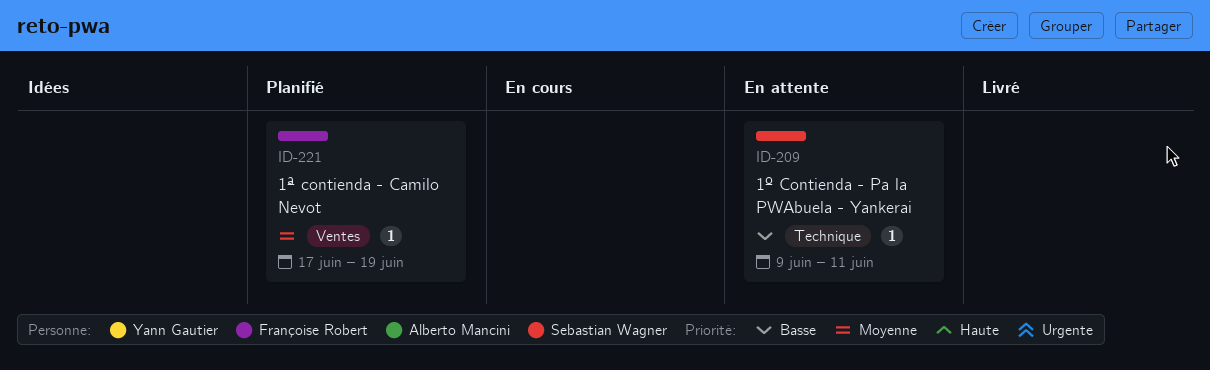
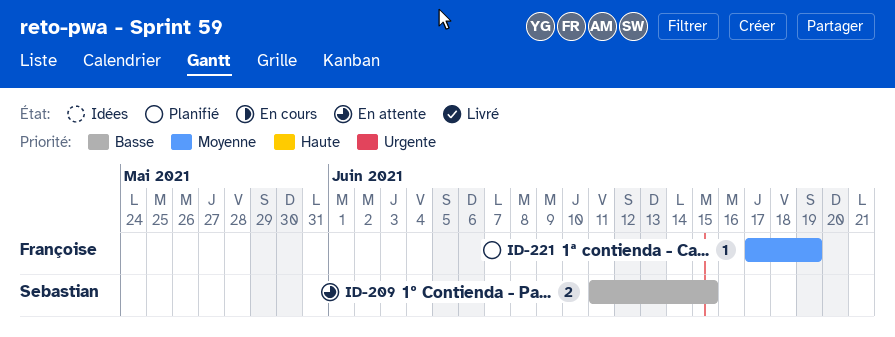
ID-209, estimate: 1 -> 2
ID-209, start: Jun 9 -> Jun 11
ID-209, due: Jun 11 -> Jun 15

